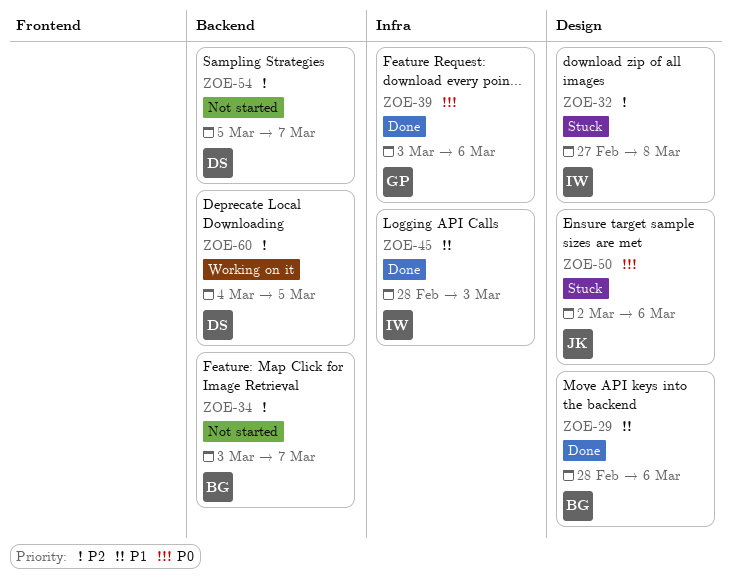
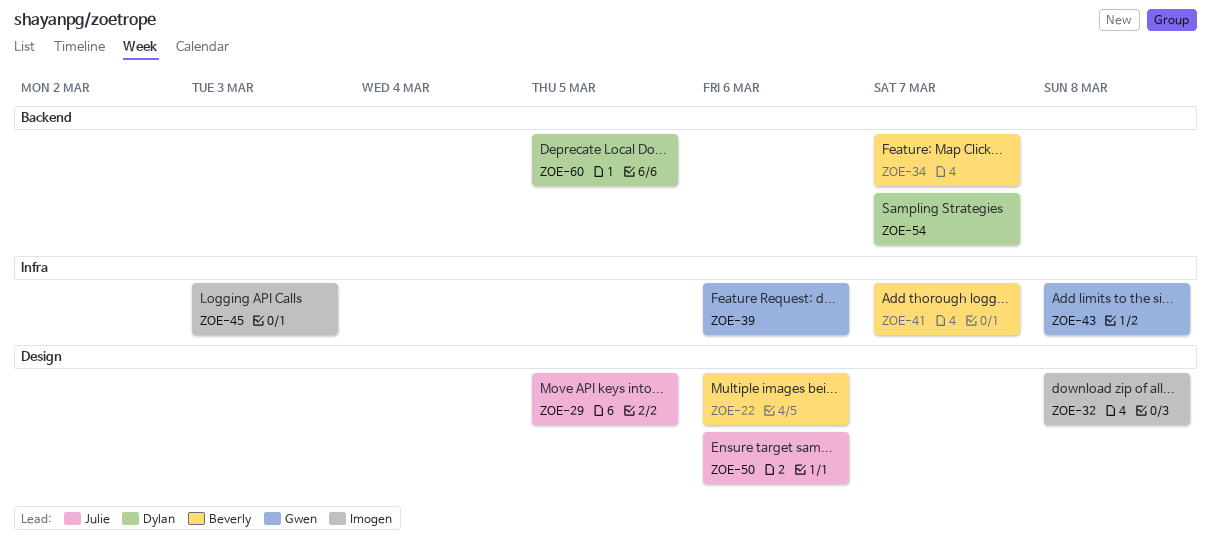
ZOE-22: none -> present
ZOE-29, owner: Beverly -> Julie
ZOE-29, due: Mar 6 -> Mar 5
ZOE-41: none -> present
ZOE-43: none -> present

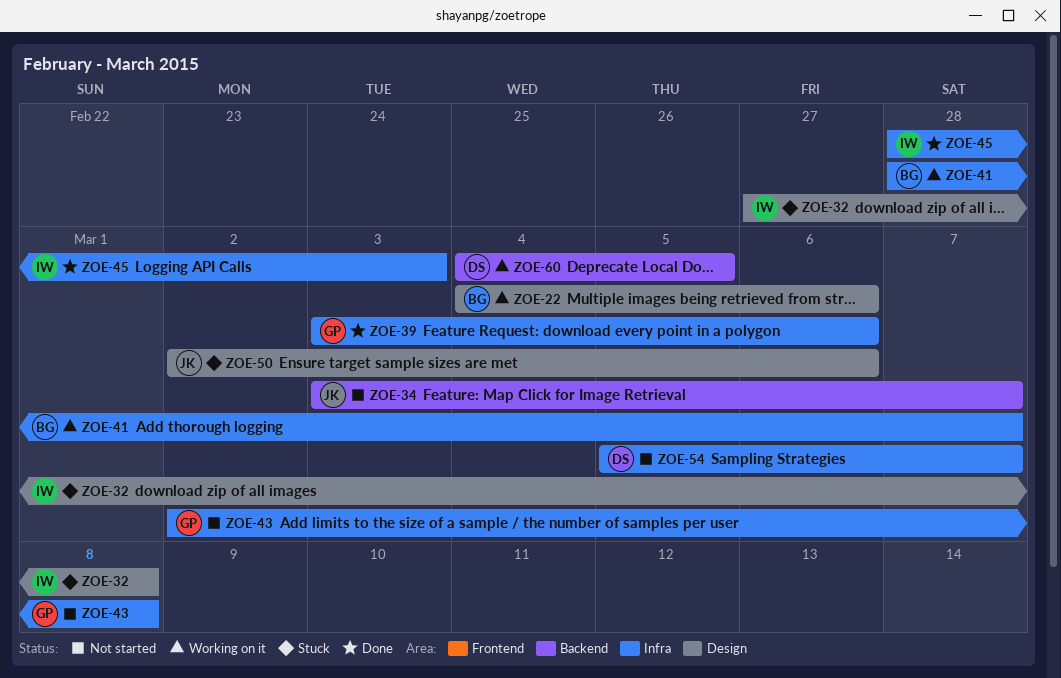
ZOE-29: present -> none
ZOE-34, owner: Beverly -> Julie
ZOE-54, label: Backend -> Infra

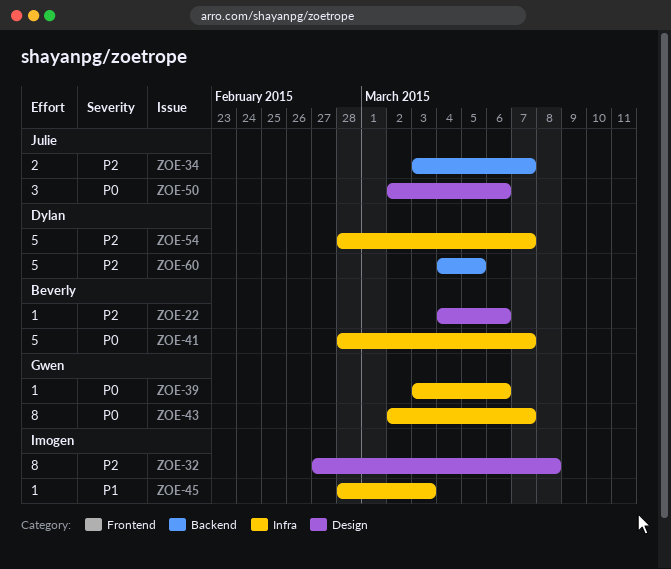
ZOE-43, due: Mar 8 -> Mar 7
ZOE-54, start: Mar 5 -> Feb 28

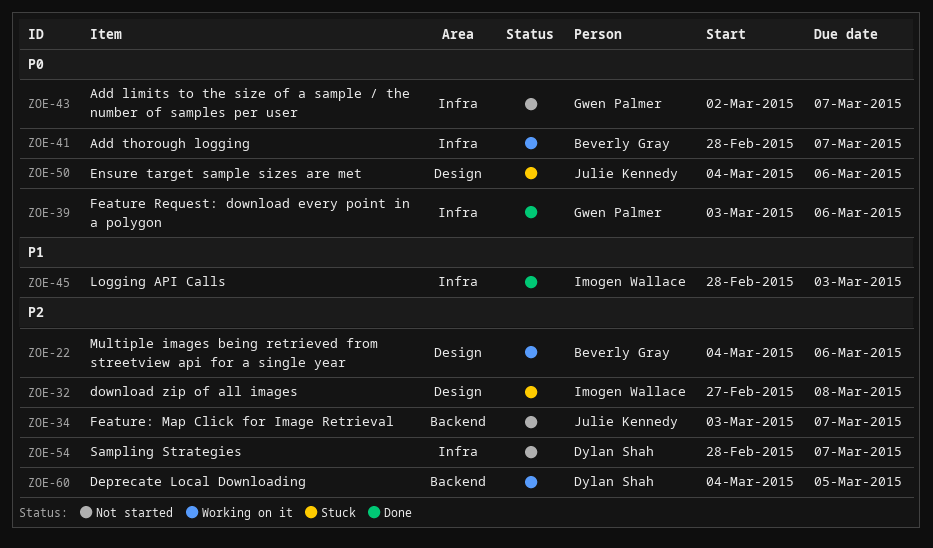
ZOE-50, start: Mar 2 -> Mar 4

